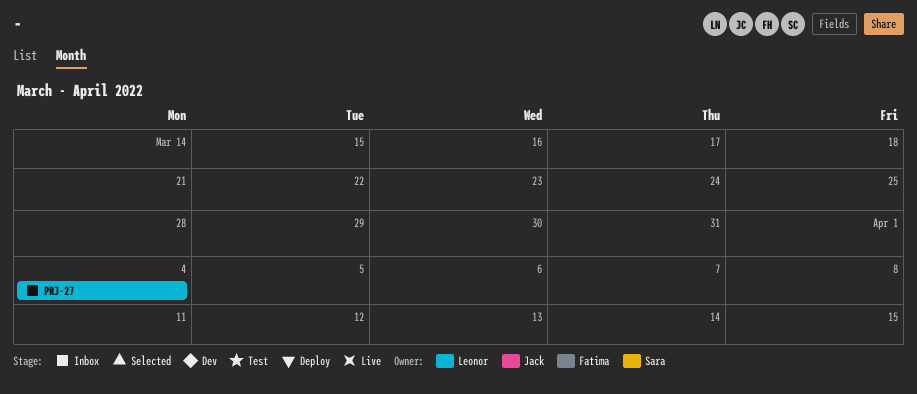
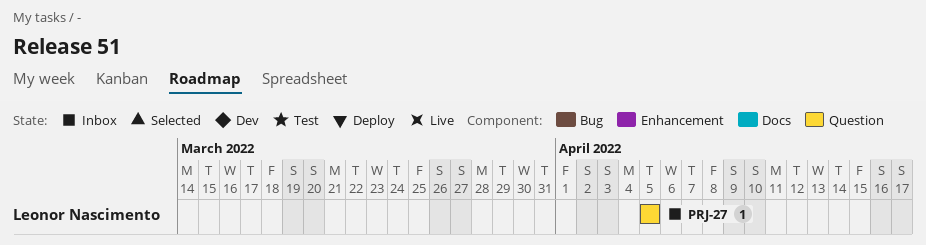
PRJ-27, start: Apr 4 -> Apr 5
PRJ-27, due: Apr 4 -> Apr 5

